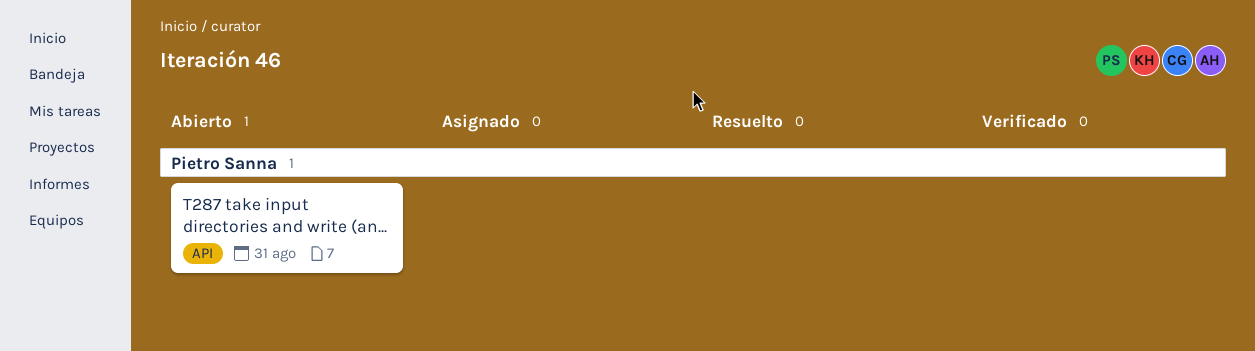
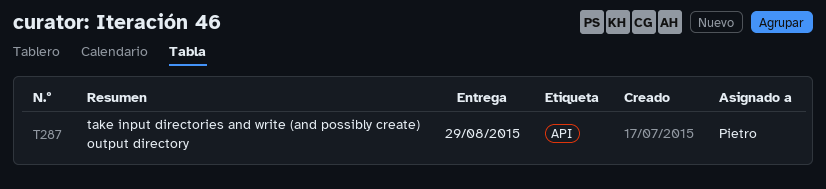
T287, due: Aug 31 -> Aug 29

